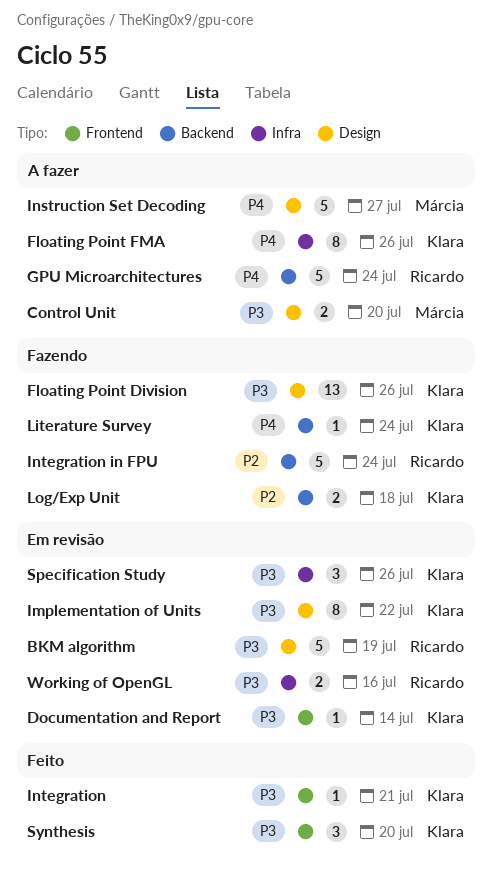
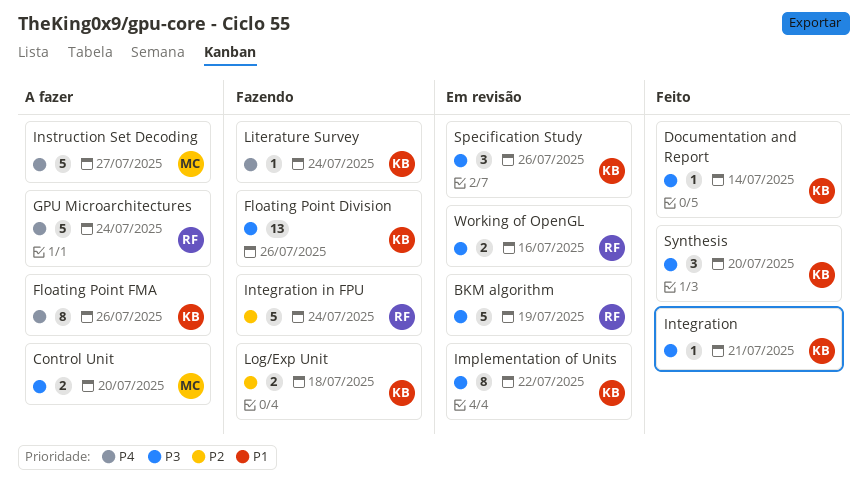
Documentation and Report, status: Em revisão -> Feito

